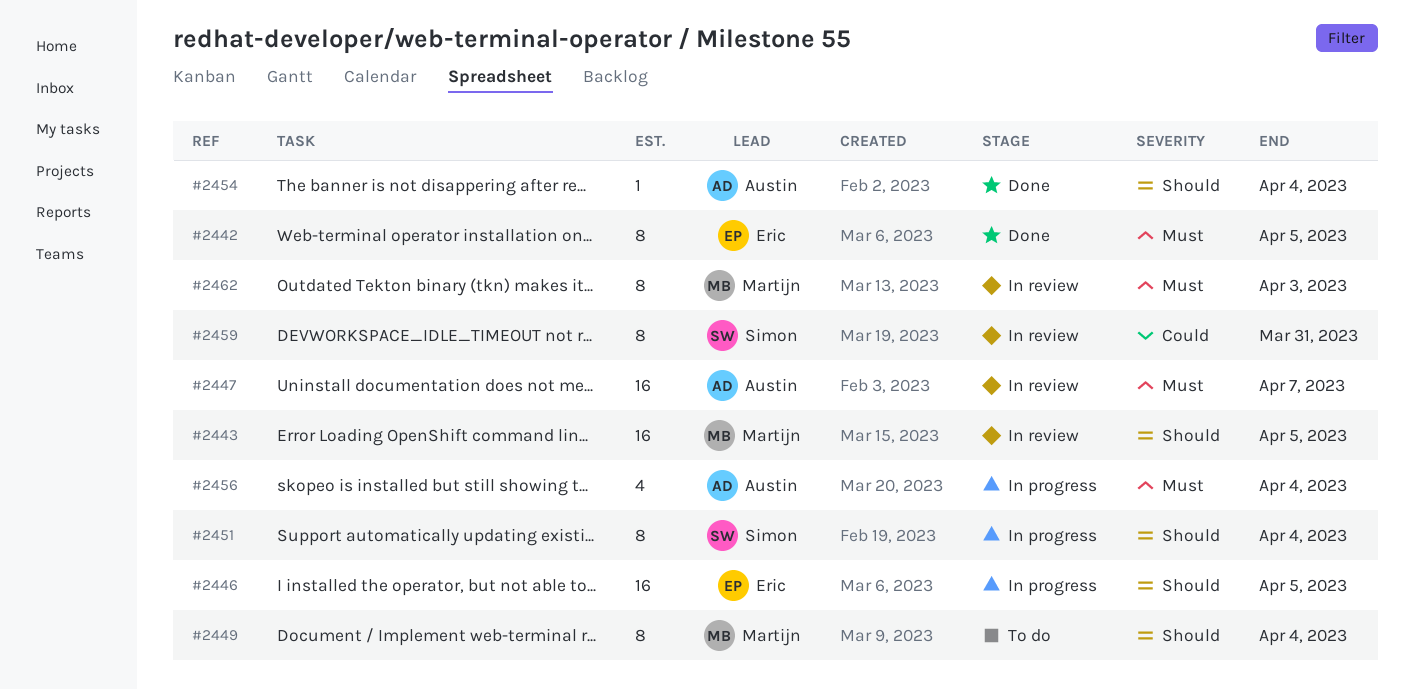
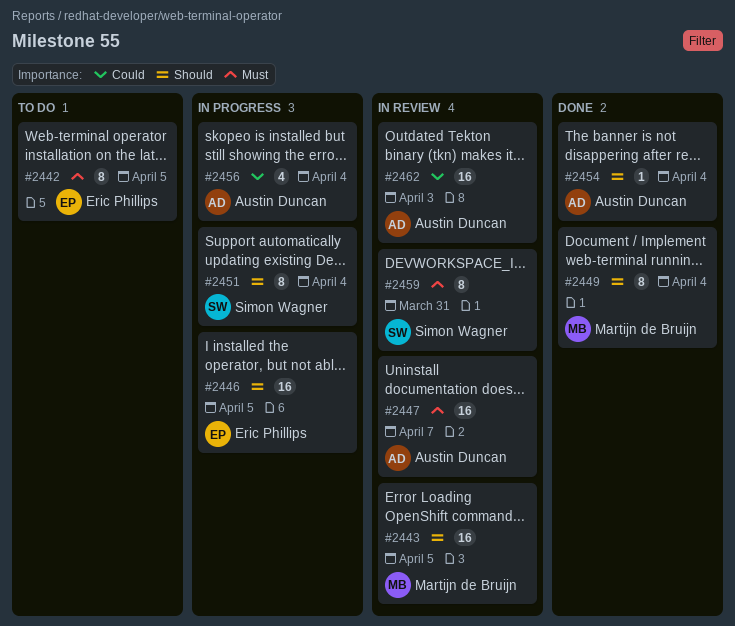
#2442, status: Done -> To do
#2449, status: To do -> Done
#2456, priority: Must -> Could
#2459, priority: Could -> Must
#2462, owner: Martijn de Bruijn -> Austin Duncan
#2462, priority: Must -> Could
#2462, estimate: 8 -> 16

